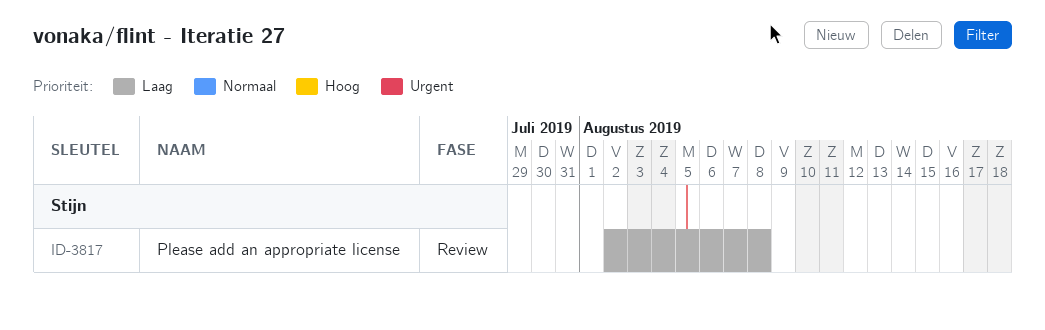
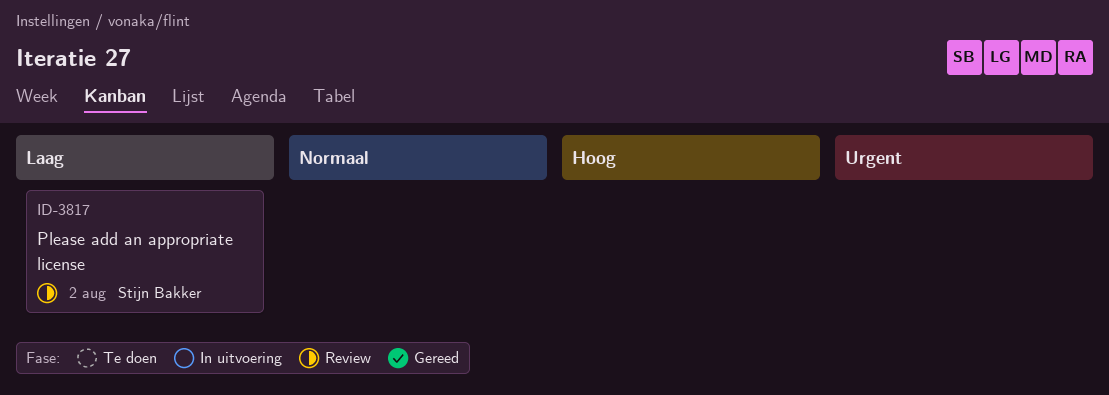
ID-3817, due: Aug 8 -> Aug 2

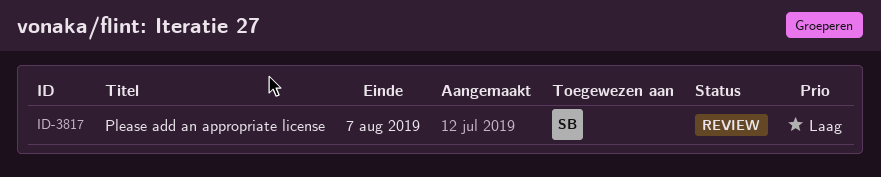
ID-3817, due: Aug 2 -> Aug 7

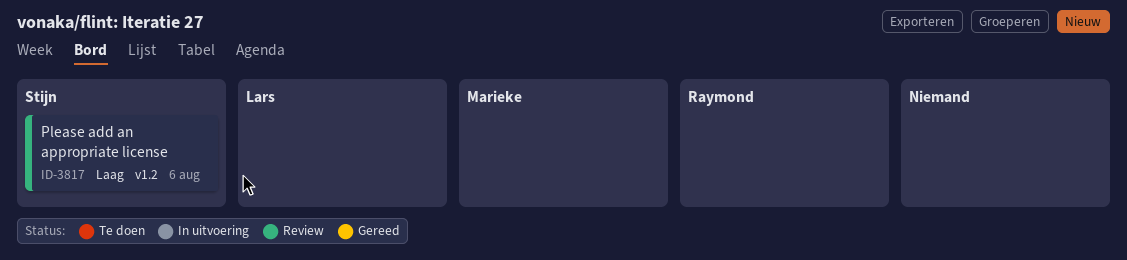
ID-3817, due: Aug 7 -> Aug 6

